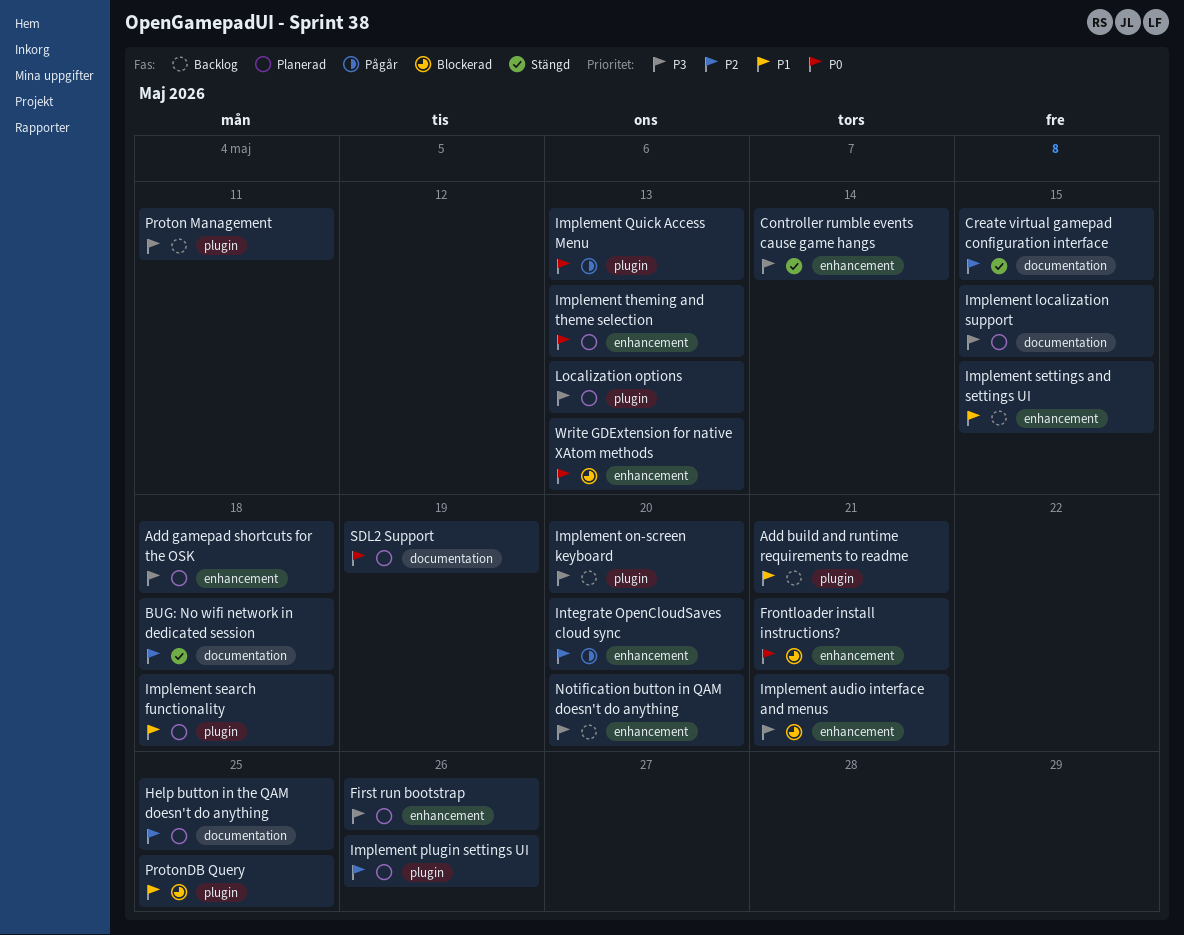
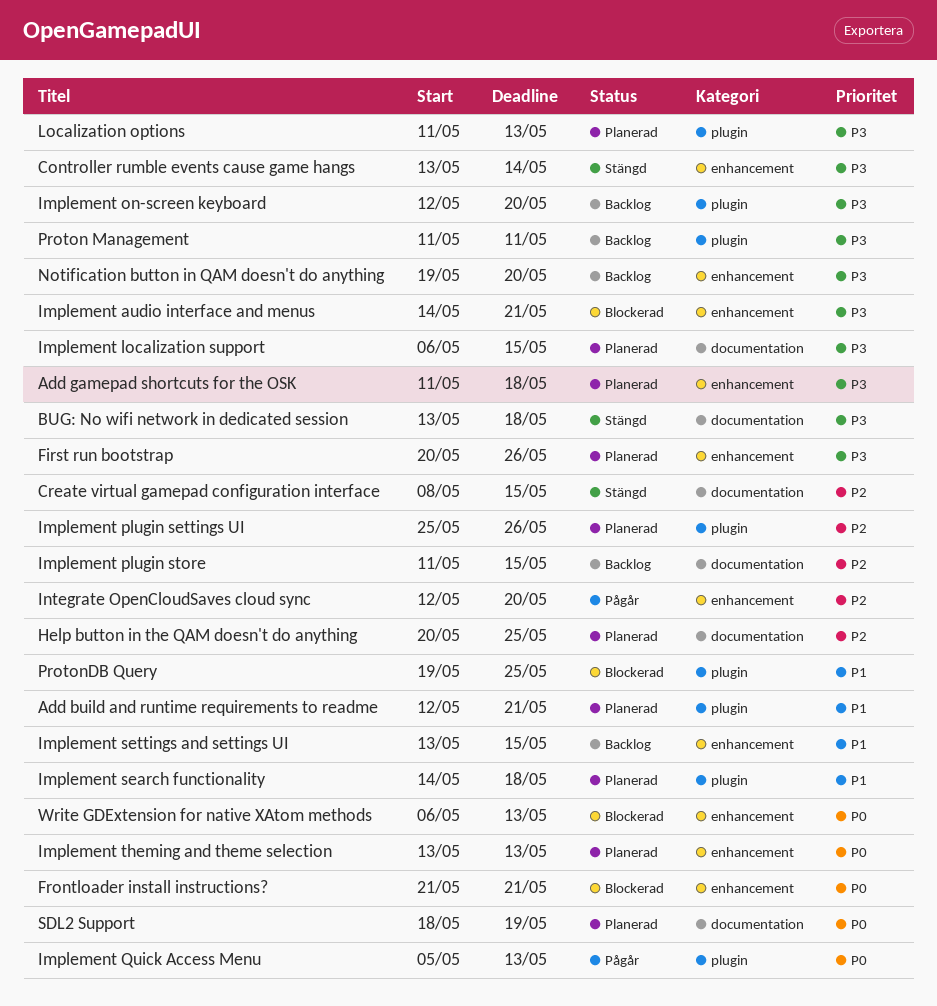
Add build and runtime requirements to readme, status: Backlog -> Planerad
BUG: No wifi network in dedicated session, priority: P2 -> P3
Implement plugin store: none -> present

